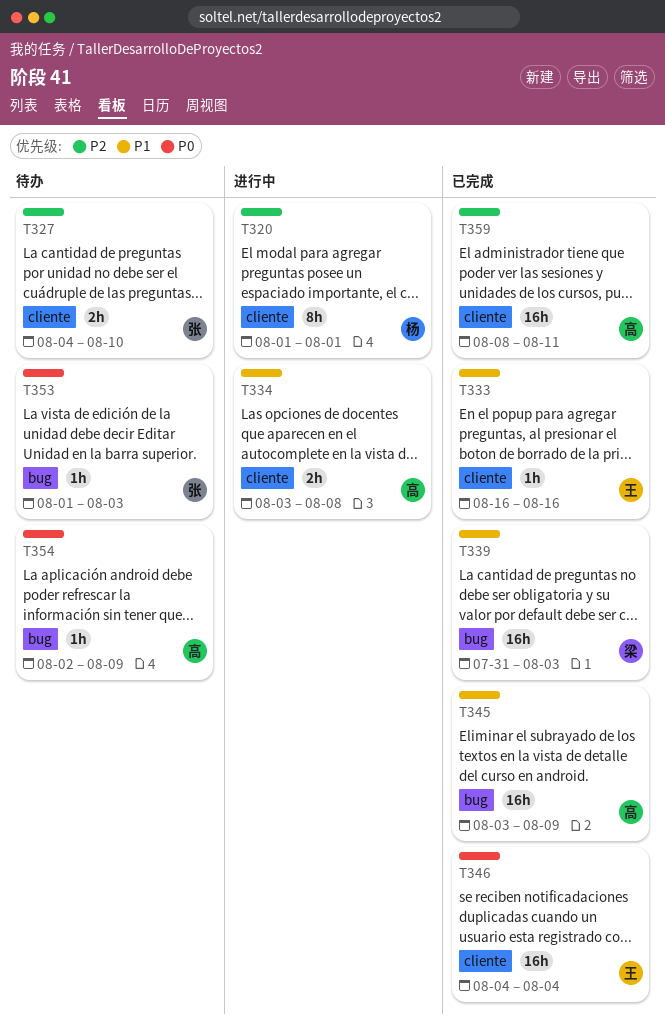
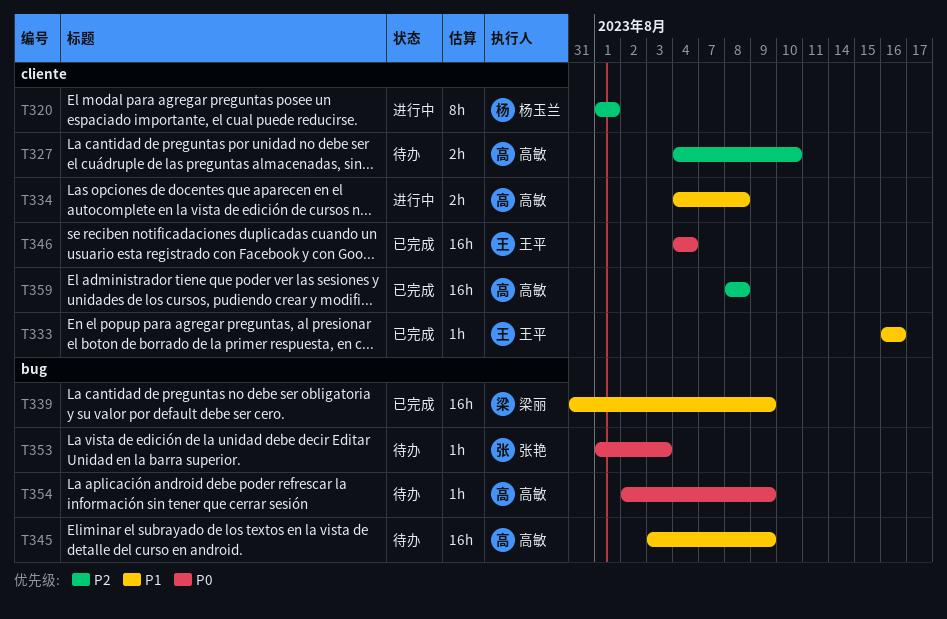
T327, owner: 张艳 -> 高敏
T334, start: Aug 3 -> Aug 4
T339, due: Aug 3 -> Aug 9
T345, status: 已完成 -> 待办
T359, due: Aug 11 -> Aug 8

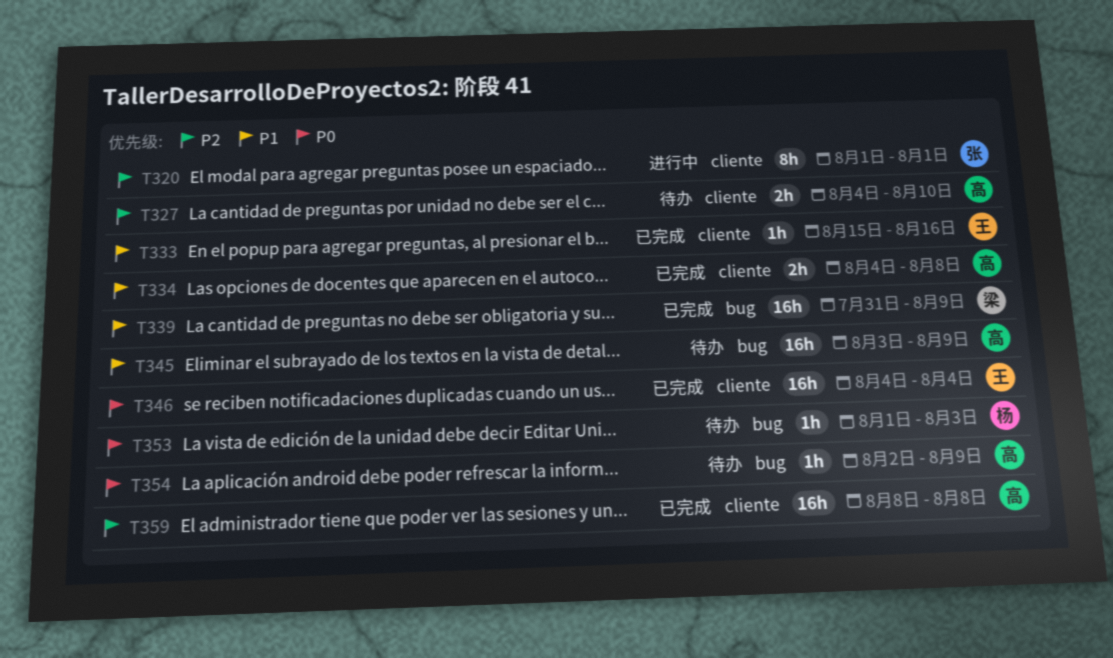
T320, owner: 杨玉兰 -> 张艳
T333, start: Aug 16 -> Aug 15
T334, status: 进行中 -> 已完成
T353, owner: 张艳 -> 杨玉兰

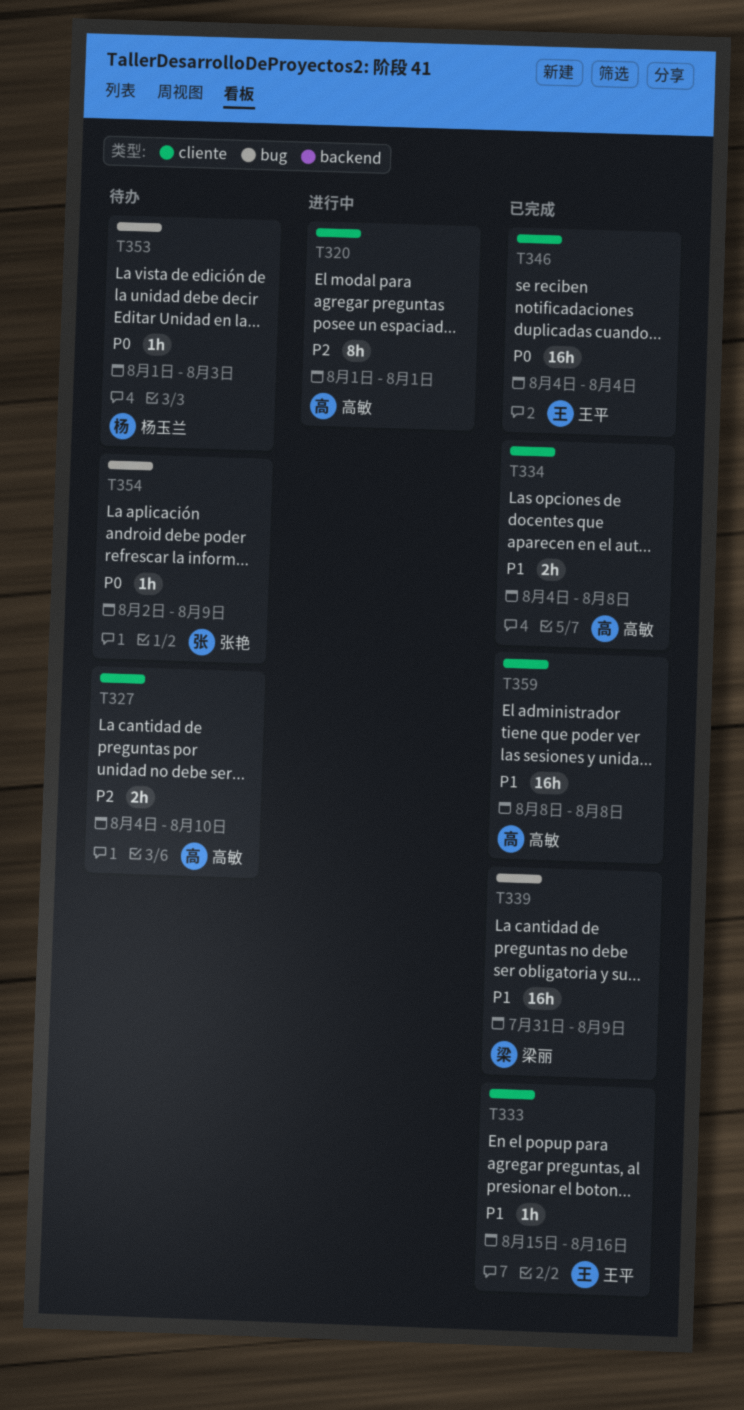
T320, owner: 张艳 -> 高敏
T345: present -> none
T354, owner: 高敏 -> 张艳
T359, priority: P2 -> P1

